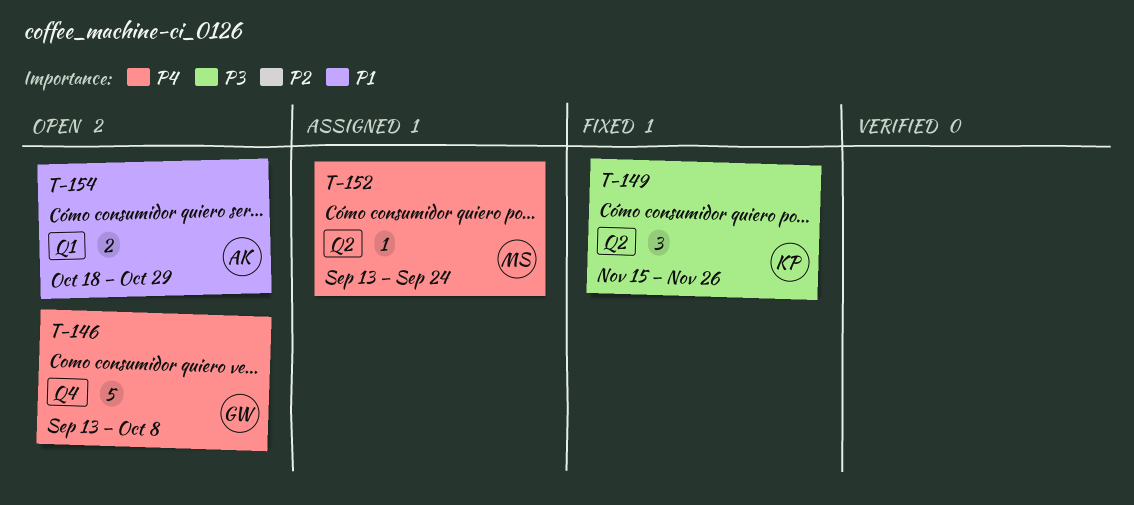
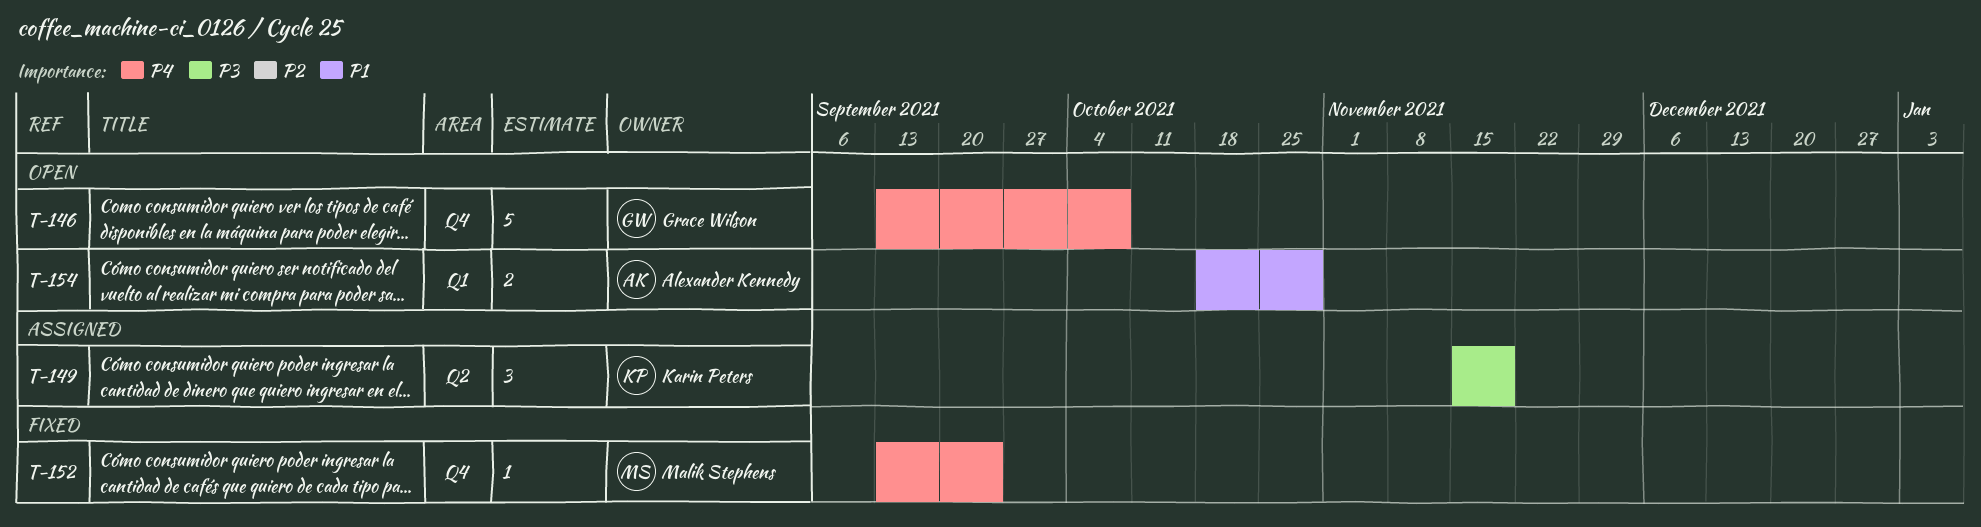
T-149, status: Fixed -> Assigned
T-149, due: Nov 26 -> Nov 19
T-152, status: Assigned -> Fixed
T-152, label: Q2 -> Q4

